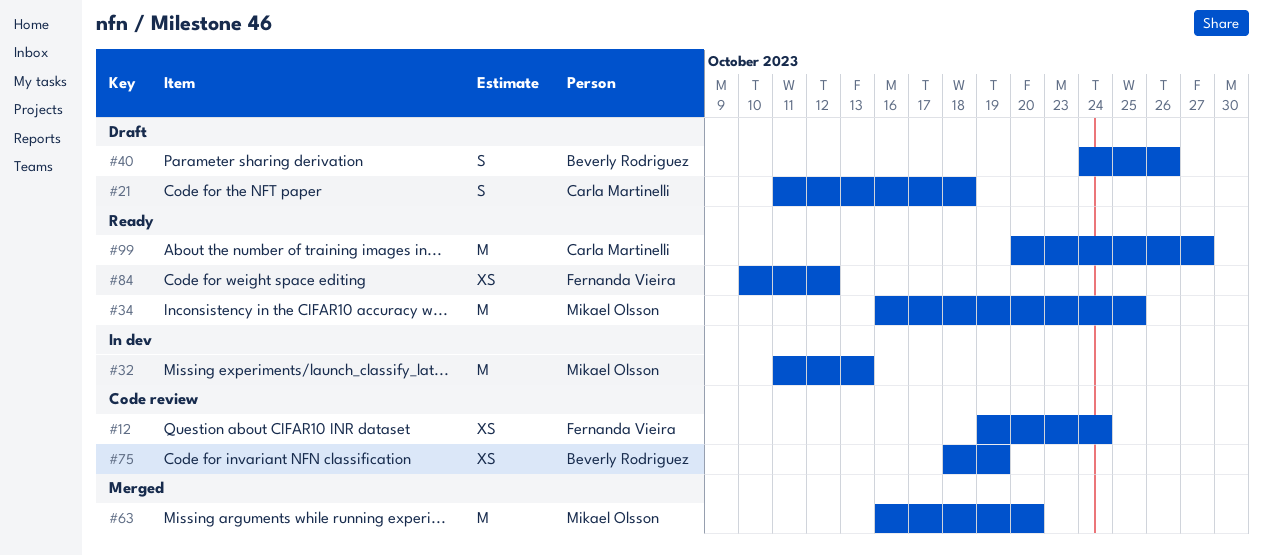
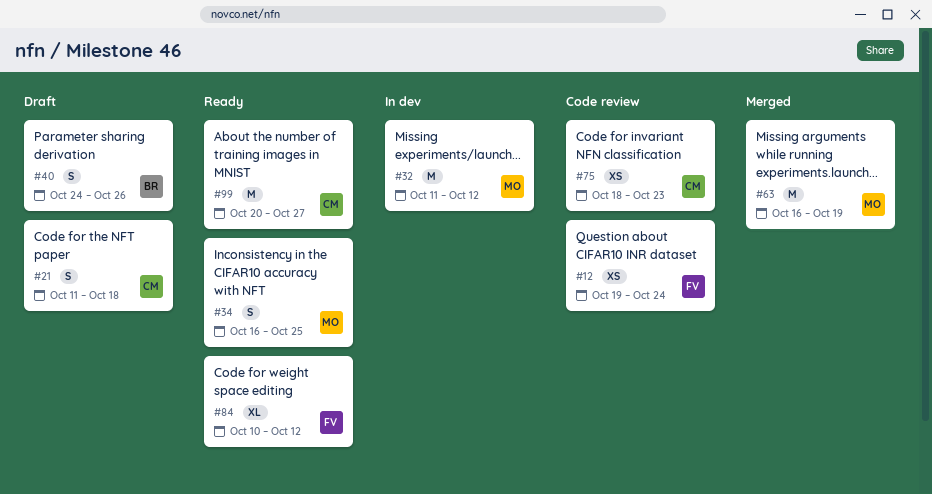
#32, due: Oct 13 -> Oct 12
#34, estimate: M -> S
#63, due: Oct 20 -> Oct 19
#75, owner: Beverly Rodriguez -> Carla Martinelli
#75, due: Oct 19 -> Oct 23
#84, estimate: XS -> XL

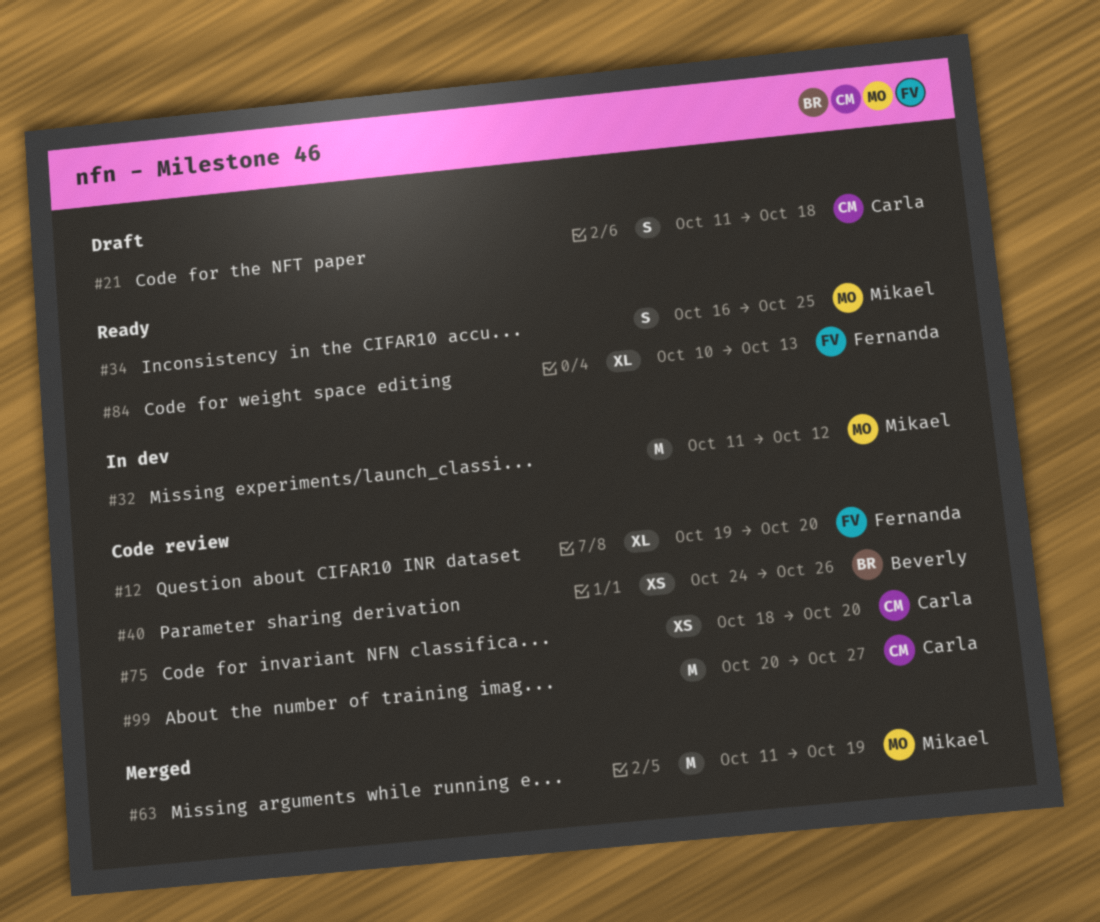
#12, estimate: XS -> XL
#12, due: Oct 24 -> Oct 20
#40, status: Draft -> Code review
#40, estimate: S -> XS
#63, start: Oct 16 -> Oct 11
#75, due: Oct 23 -> Oct 20
#84, due: Oct 12 -> Oct 13
#99, status: Ready -> Code review

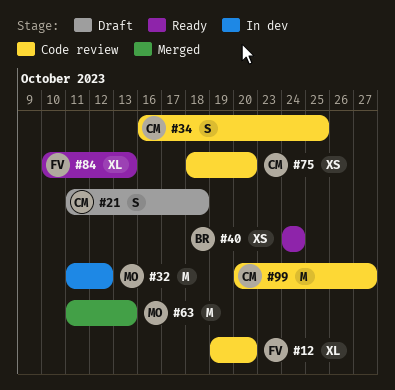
#34, status: Ready -> Code review
#34, owner: Mikael -> Carla
#40, status: Code review -> Ready
#40, due: Oct 26 -> Oct 24
#63, due: Oct 19 -> Oct 13

